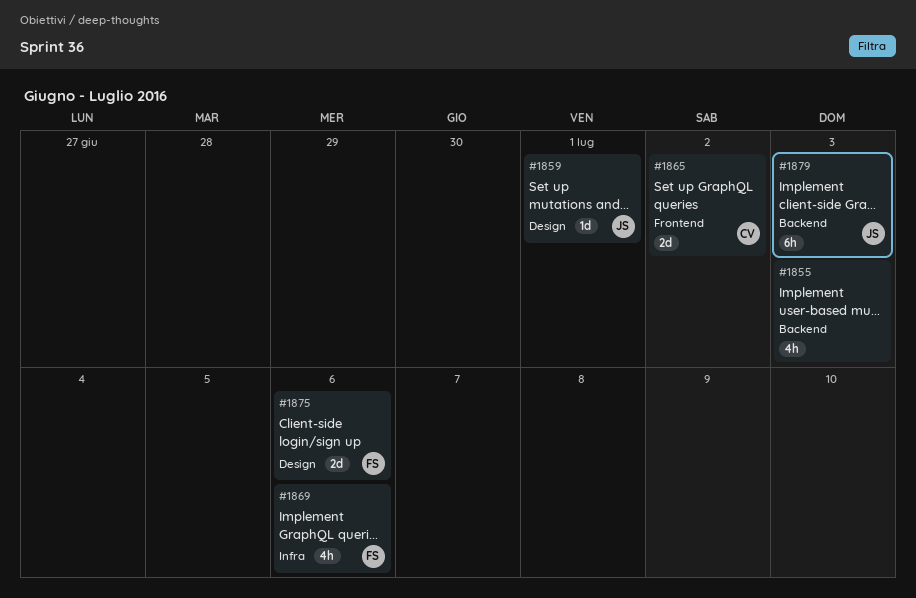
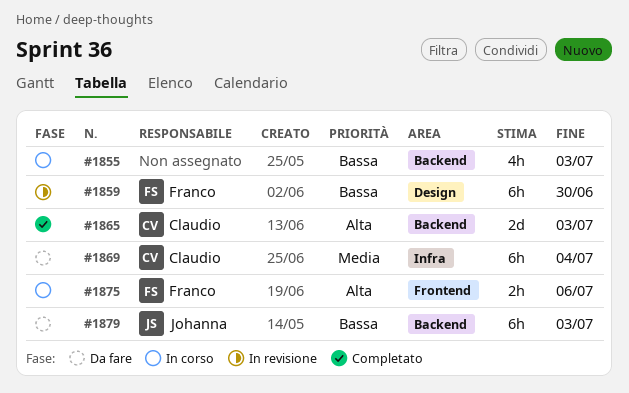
#1859, owner: Johanna -> Franco
#1859, estimate: 1d -> 6h
#1859, due: Jul 1 -> Jun 30
#1865, label: Frontend -> Backend
#1865, due: Jul 2 -> Jul 3
#1869, owner: Franco -> Claudio
#1869, estimate: 4h -> 6h
#1869, due: Jul 6 -> Jul 4
#1875, label: Design -> Frontend
#1875, estimate: 2d -> 2h

